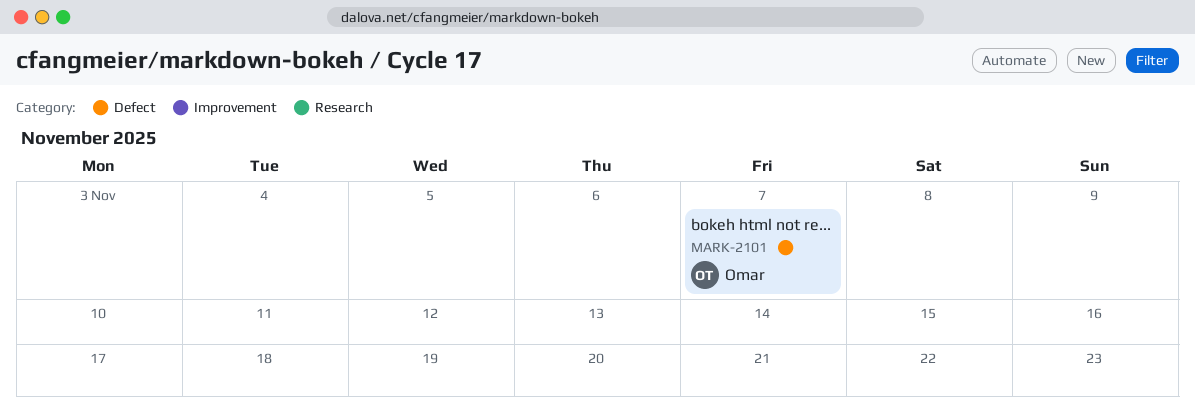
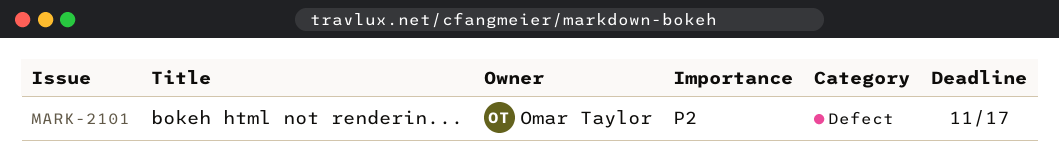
MARK-2101, due: Nov 7 -> Nov 17

